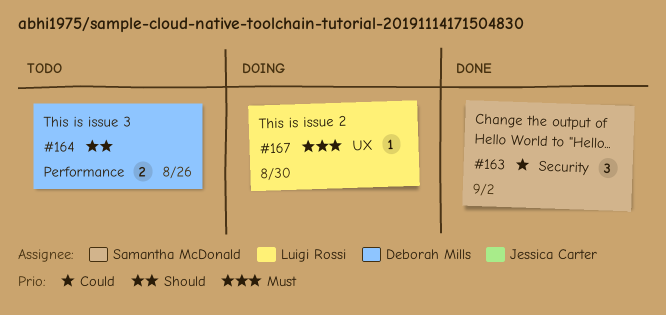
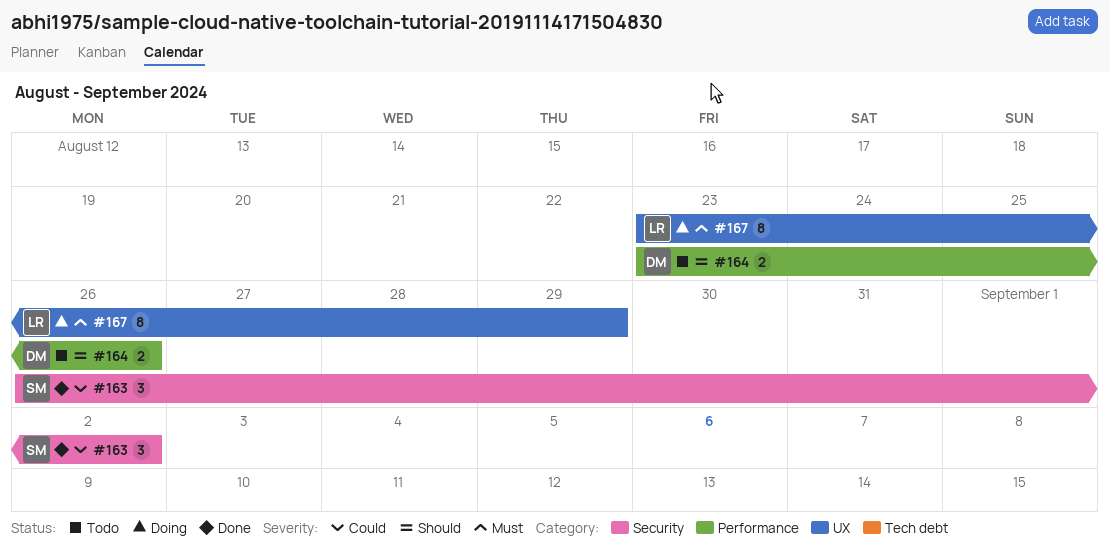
#167, estimate: 1 -> 8
#167, due: Aug 30 -> Aug 29

